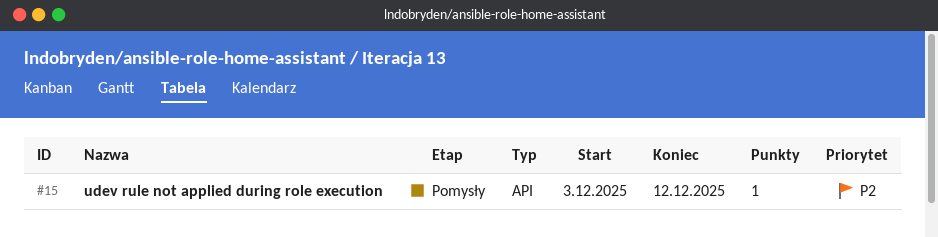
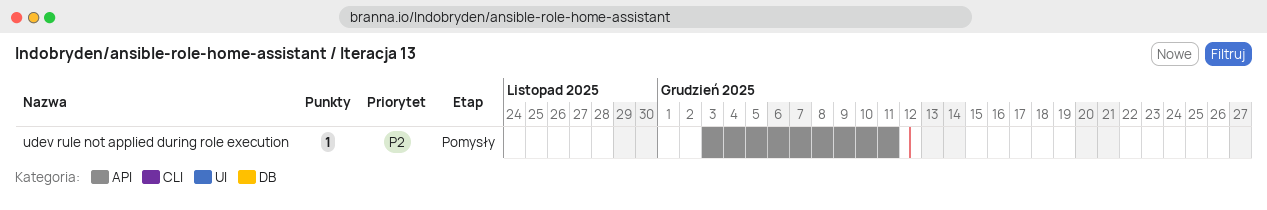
udev rule not applied during role execution, due: Dec 12 -> Dec 11

